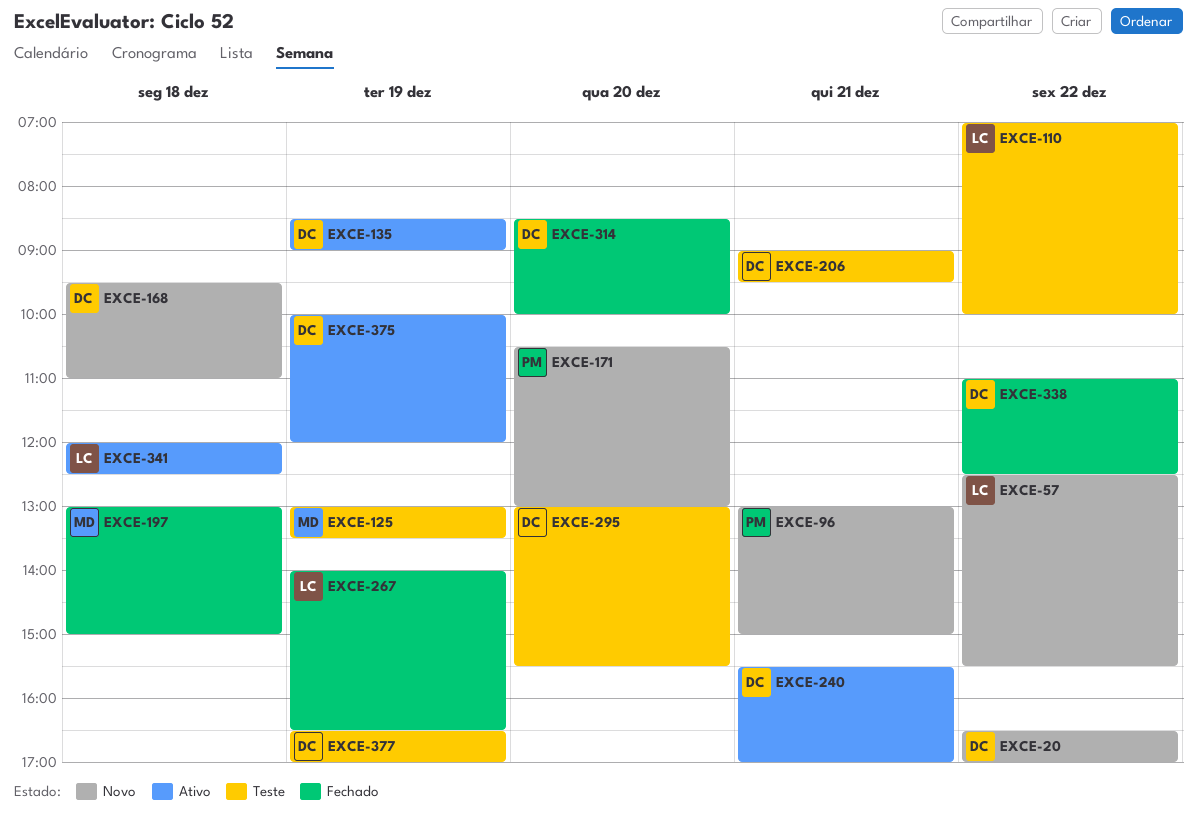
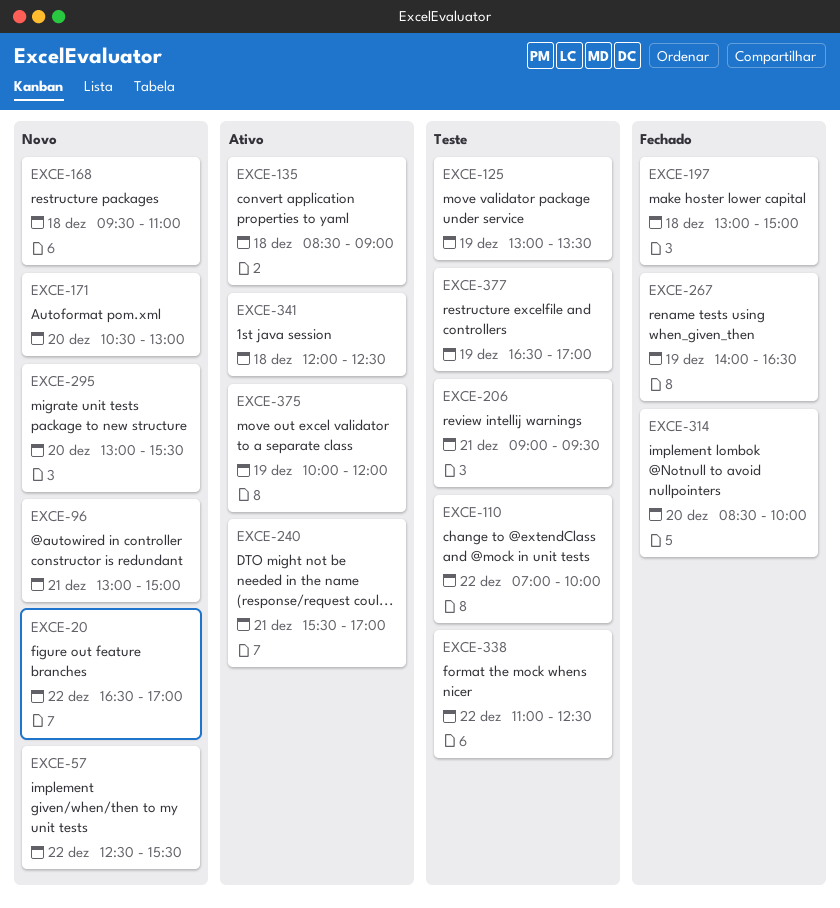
EXCE-135, day: Dec 19 -> Dec 18
EXCE-295, status: Teste -> Novo
EXCE-338, status: Fechado -> Teste

